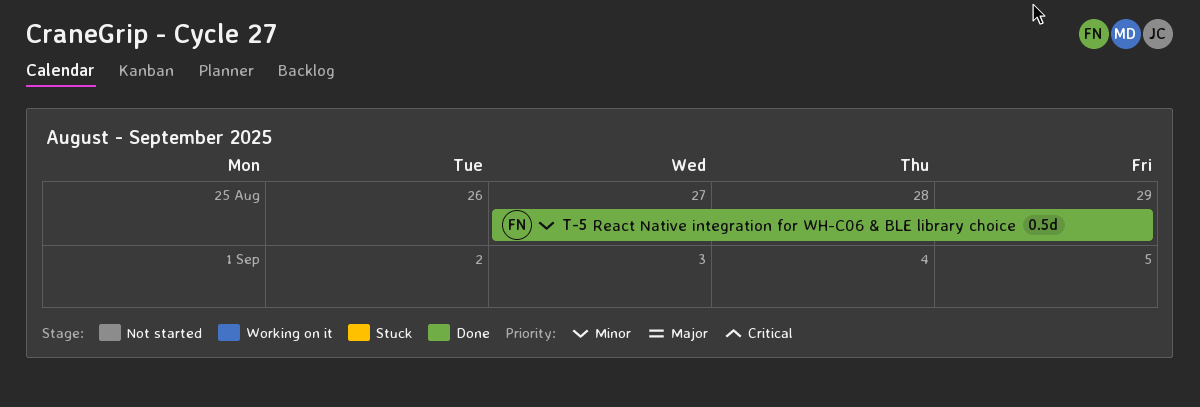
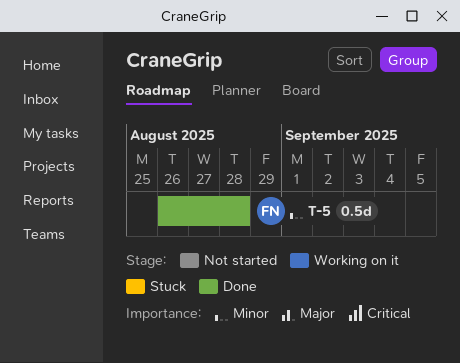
T-5, start: Aug 27 -> Aug 26
T-5, due: Aug 29 -> Aug 28

